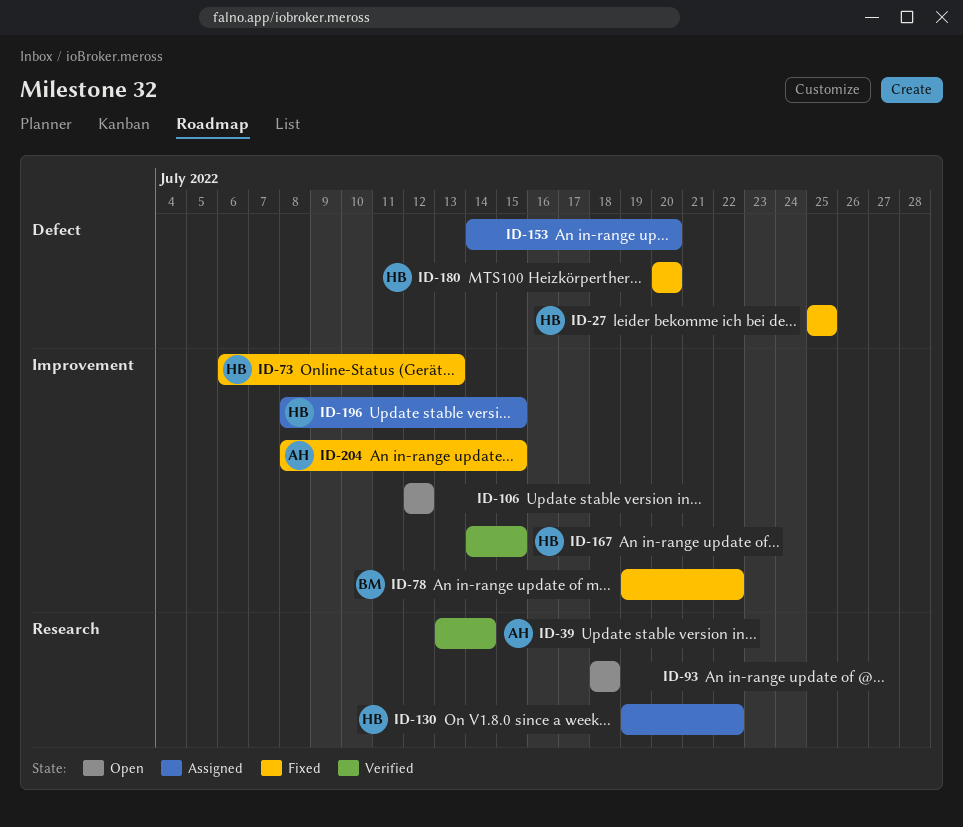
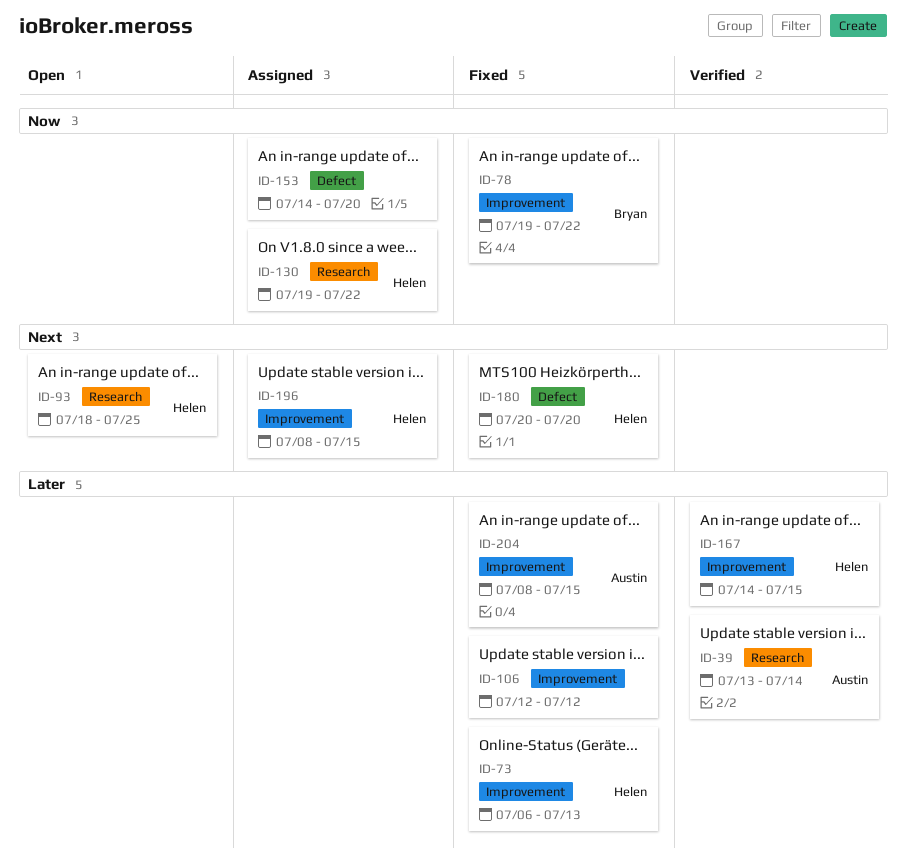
ID-27: present -> none
ID-93, owner: none -> Helen
ID-93, due: Jul 18 -> Jul 25
ID-106, status: Open -> Fixed

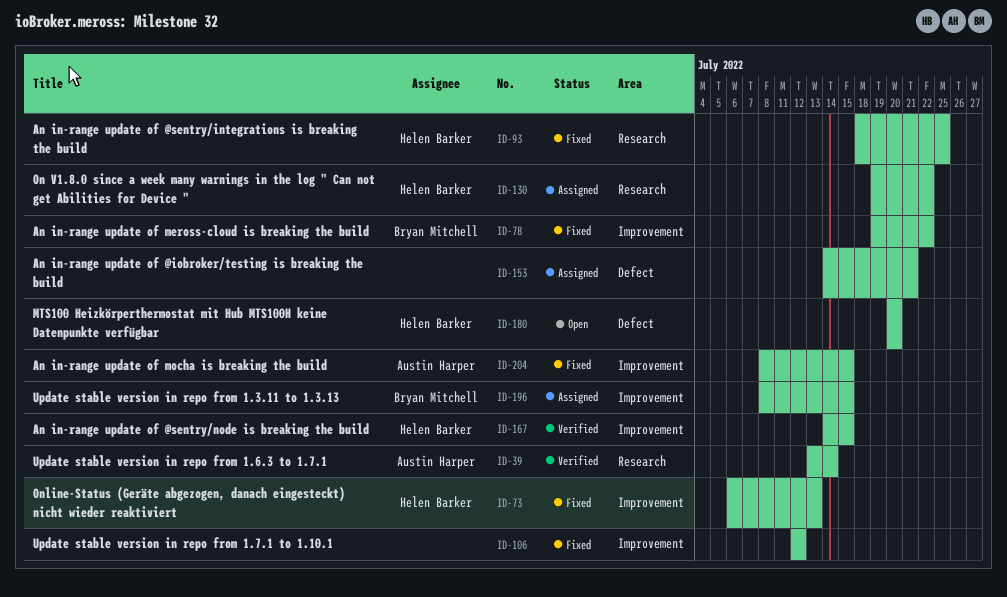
ID-93, status: Open -> Fixed
ID-153, due: Jul 20 -> Jul 21
ID-180, status: Fixed -> Open
ID-196, owner: Helen Barker -> Bryan Mitchell

